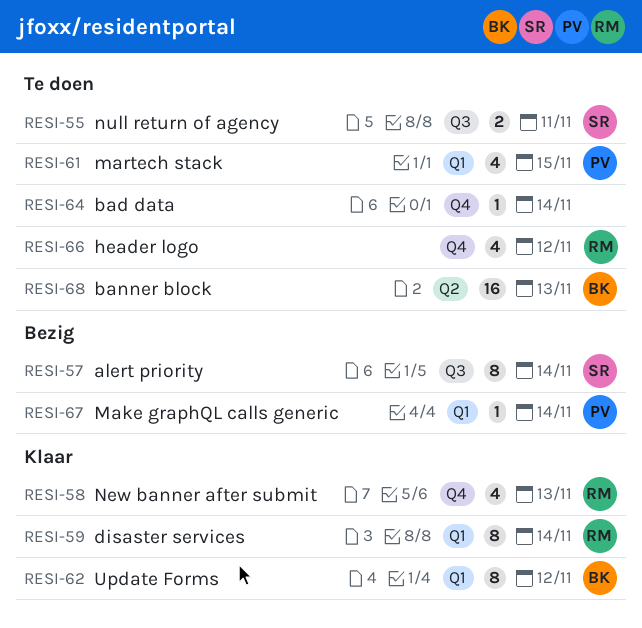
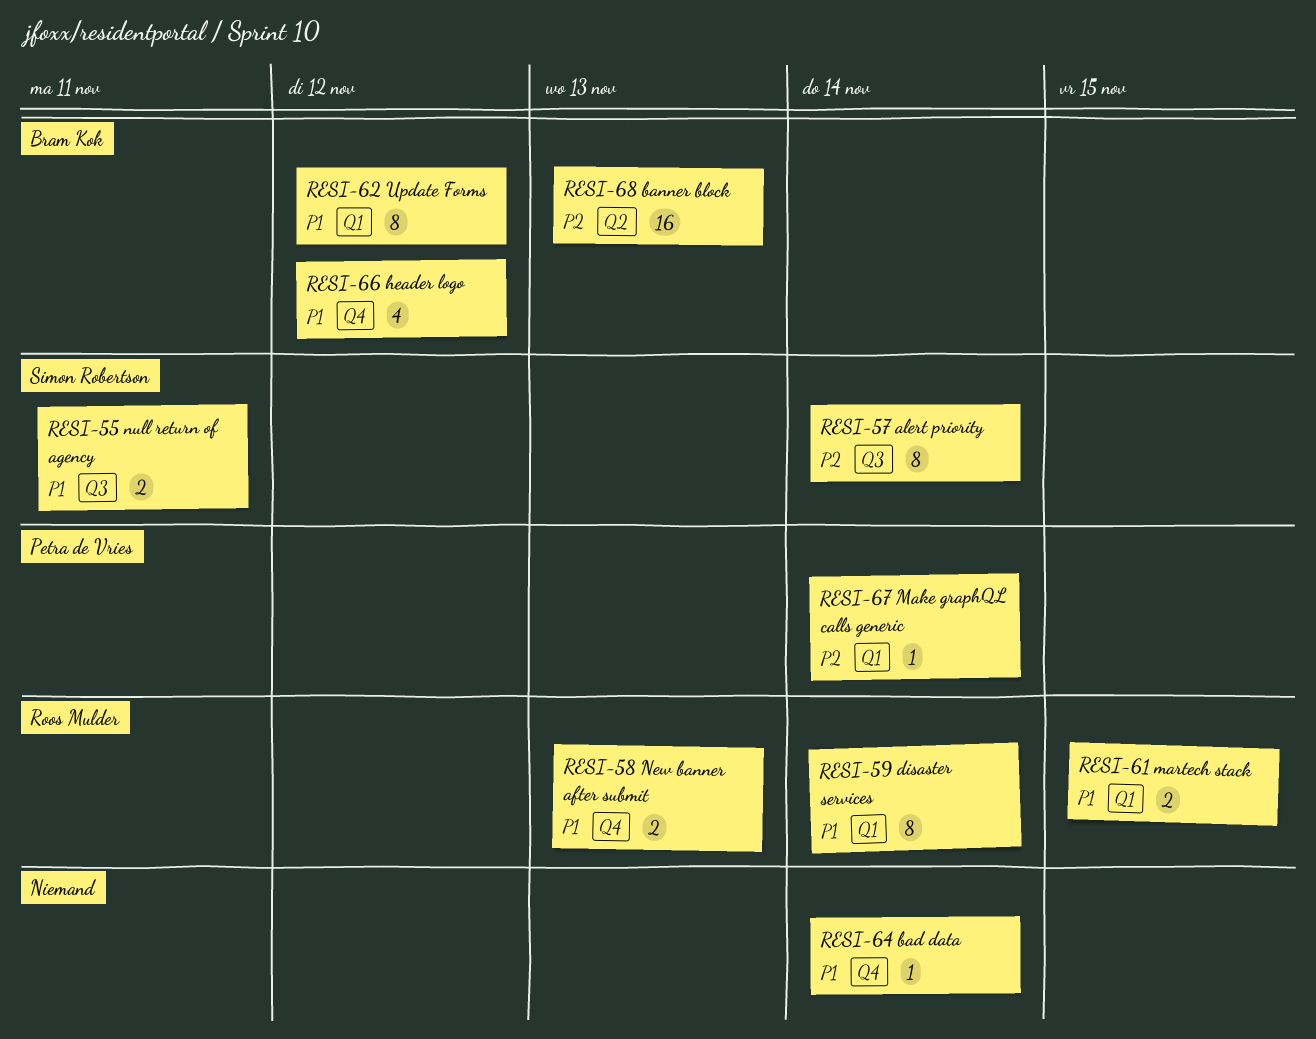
RESI-58, estimate: 4 -> 2
RESI-61, owner: Petra de Vries -> Roos Mulder
RESI-61, estimate: 4 -> 2
RESI-66, owner: Roos Mulder -> Bram Kok

